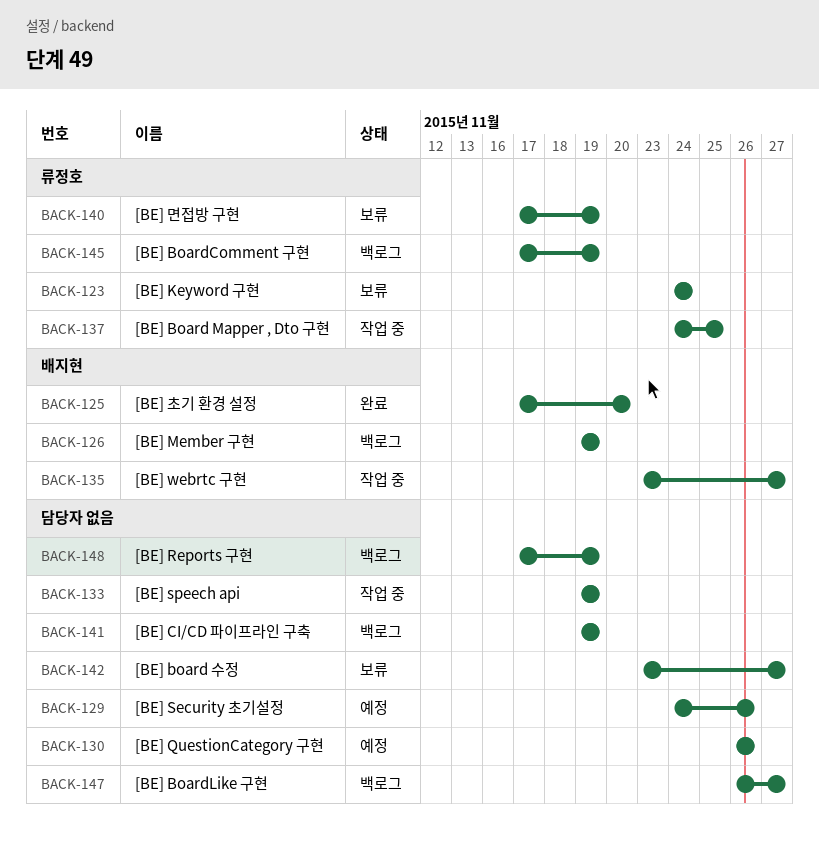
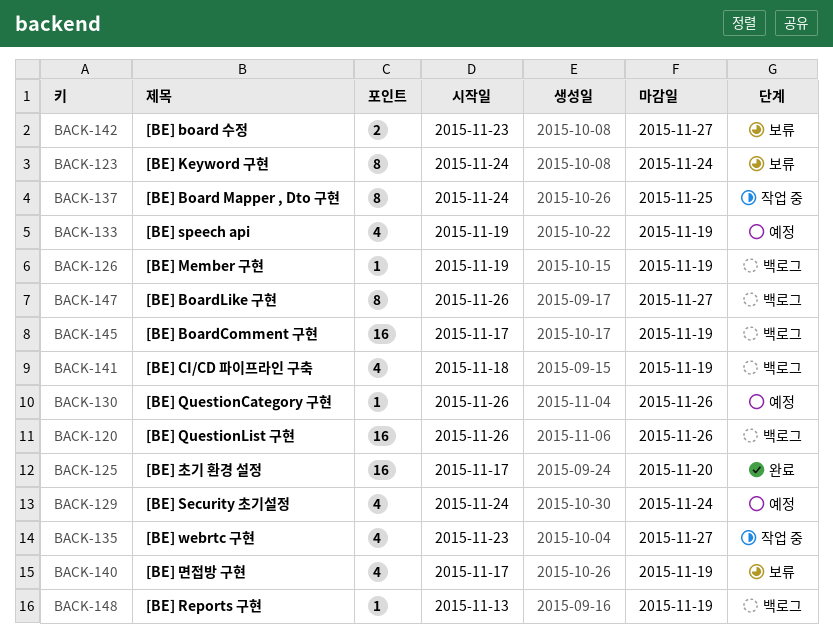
BACK-120: none -> present
BACK-129, due: Nov 26 -> Nov 24
BACK-133, status: 작업 중 -> 예정
BACK-141, start: Nov 19 -> Nov 18
BACK-148, start: Nov 17 -> Nov 13

